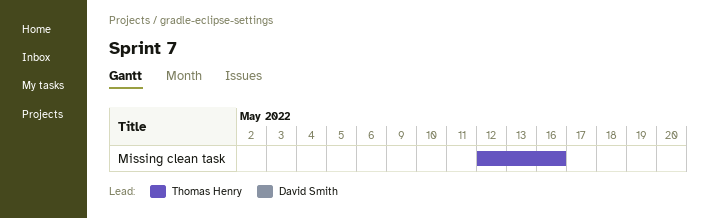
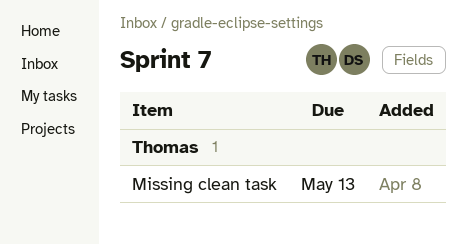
Missing clean task, due: May 16 -> May 13

